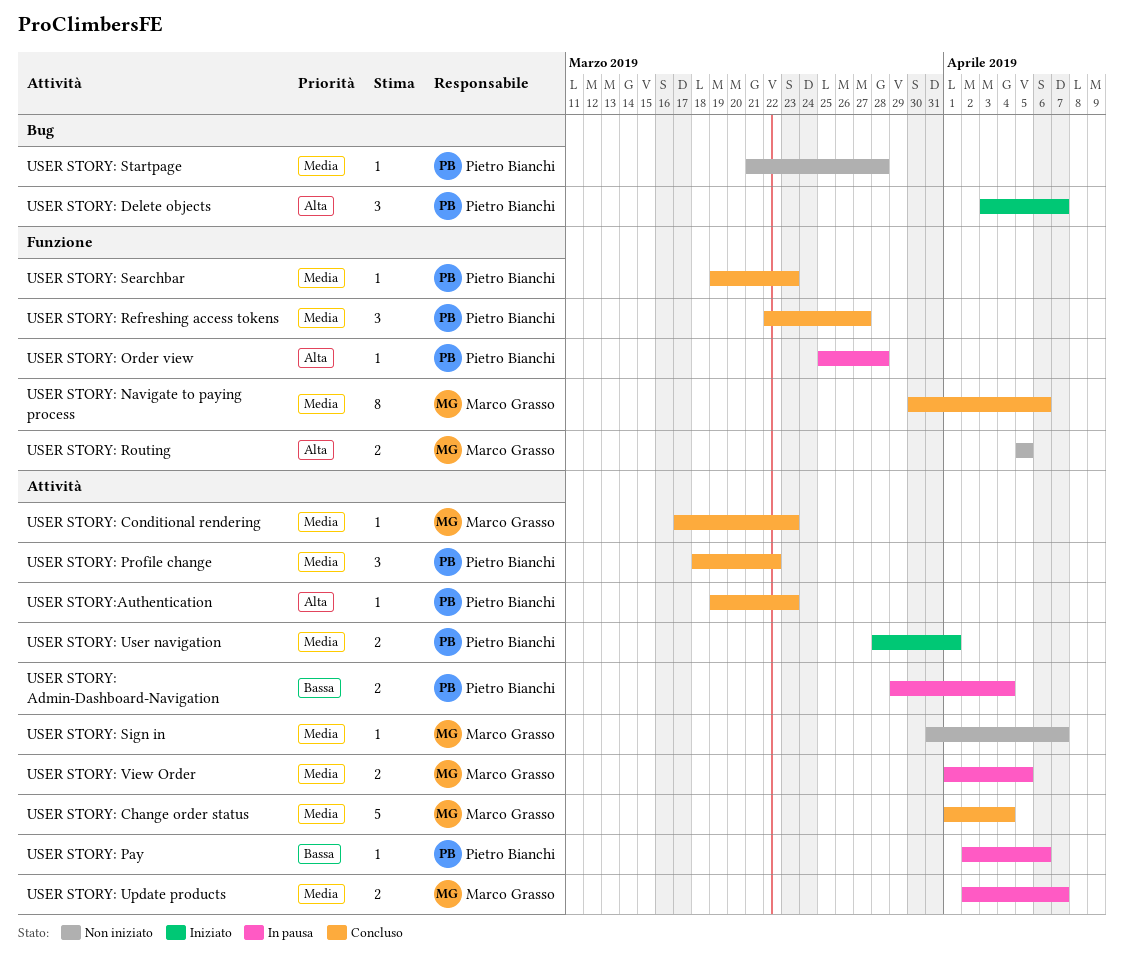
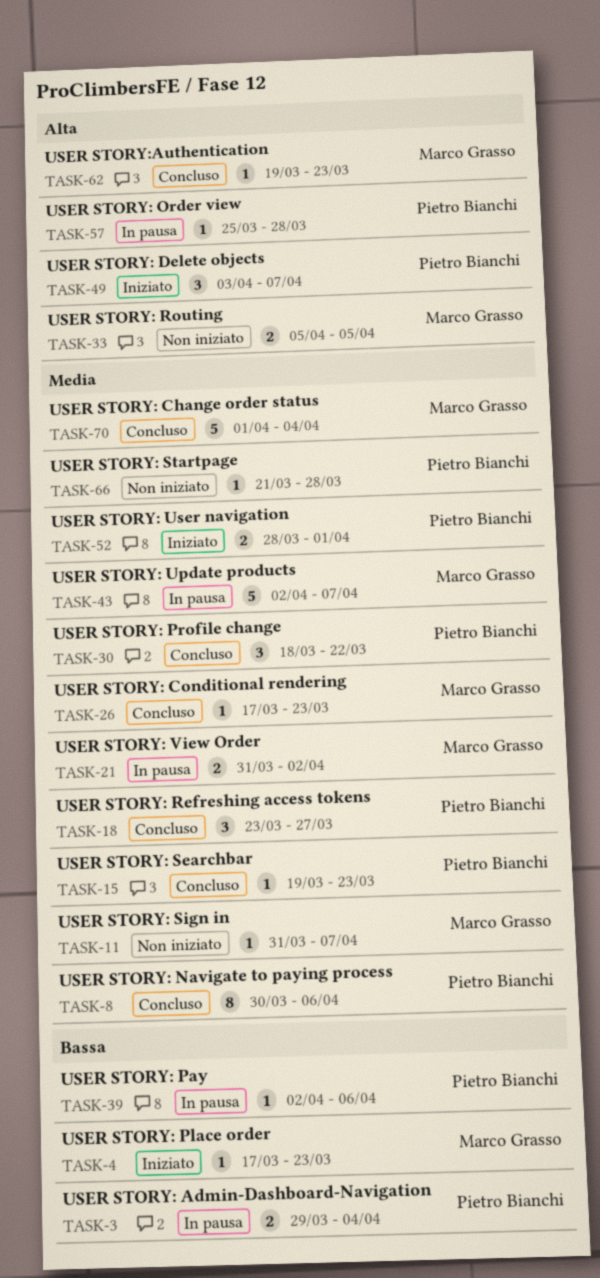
USER STORY: Navigate to paying process, owner: Marco Grasso -> Pietro Bianchi
USER STORY: Place order: none -> present
USER STORY: Refreshing access tokens, start: Mar 22 -> Mar 23
USER STORY: Update products, estimate: 2 -> 5
USER STORY: View Order, start: Apr 1 -> Mar 31
USER STORY: View Order, due: Apr 5 -> Apr 2
USER STORY:Authentication, owner: Pietro Bianchi -> Marco Grasso

